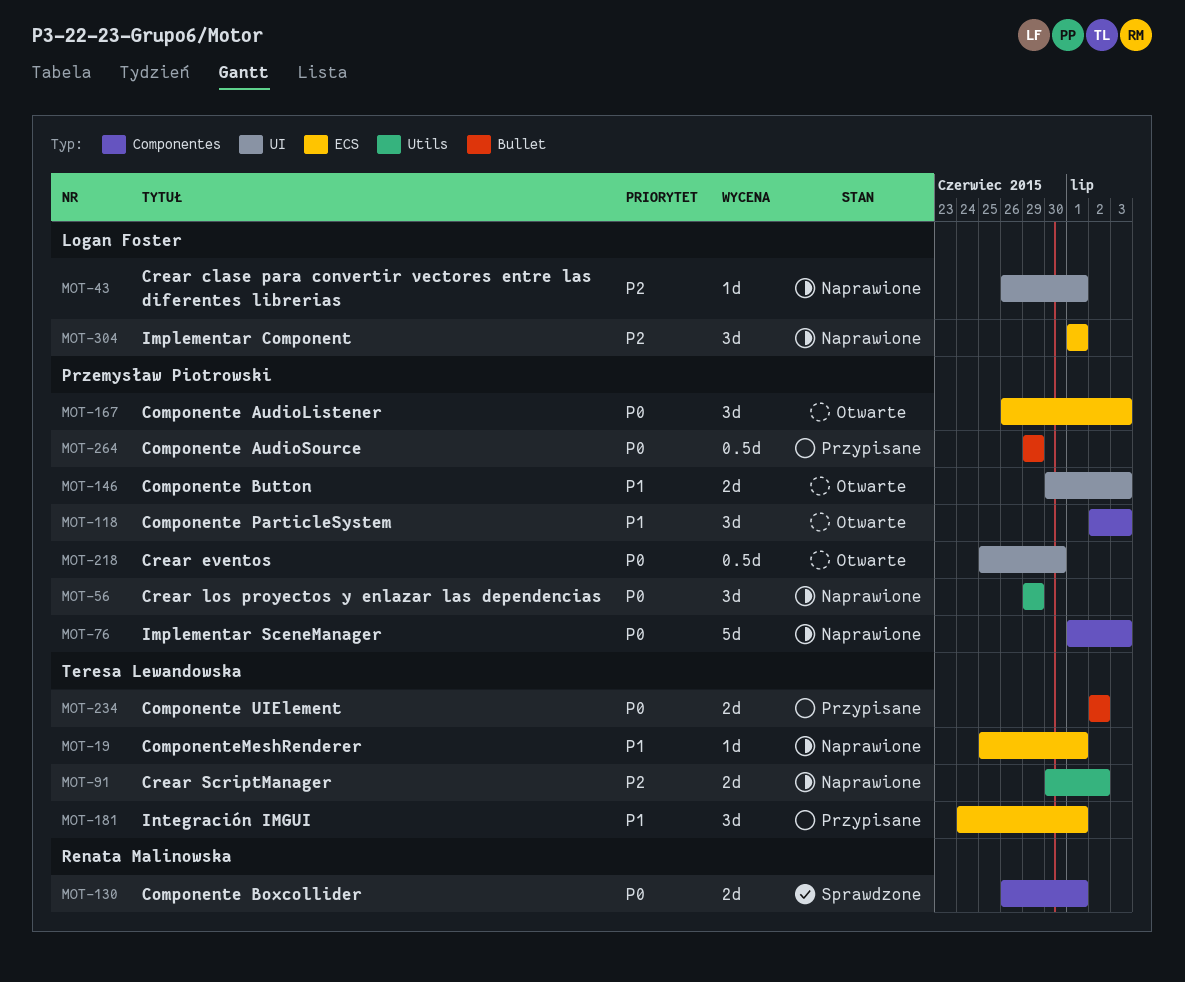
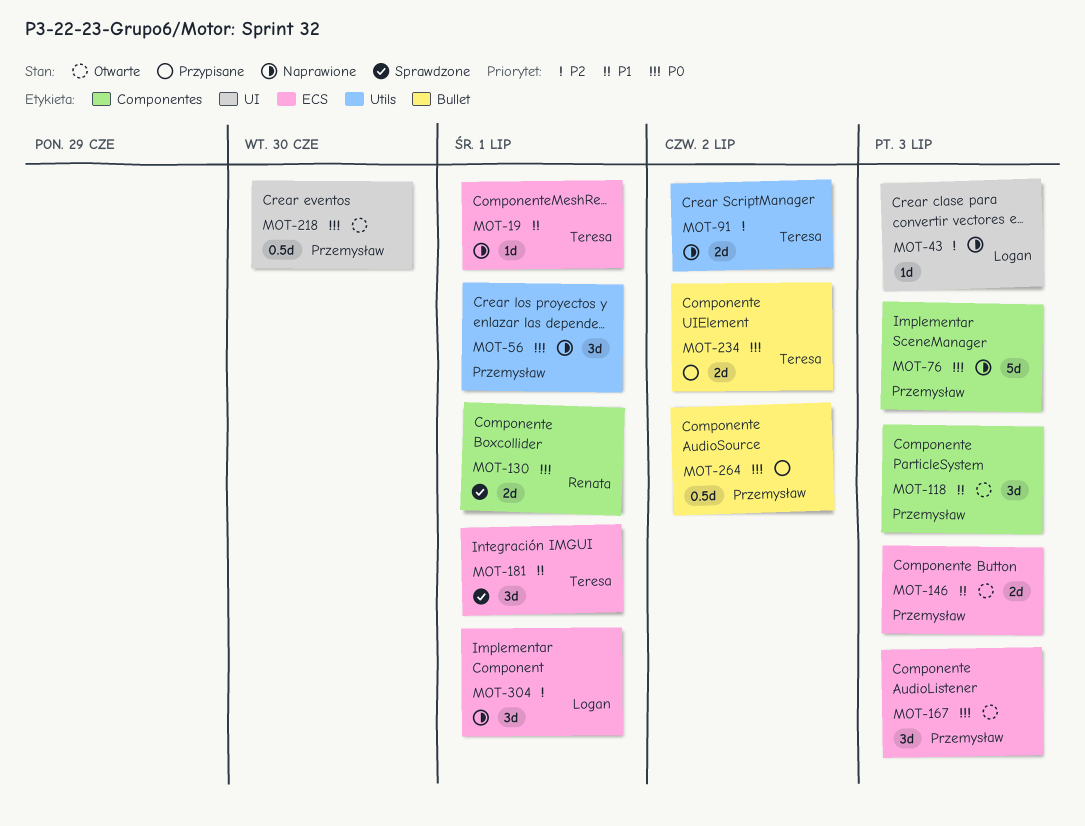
MOT-43, due: Jul 1 -> Jul 3
MOT-56, due: Jun 29 -> Jul 1
MOT-146, label: UI -> ECS
MOT-181, status: Przypisane -> Sprawdzone
MOT-264, due: Jun 29 -> Jul 2

